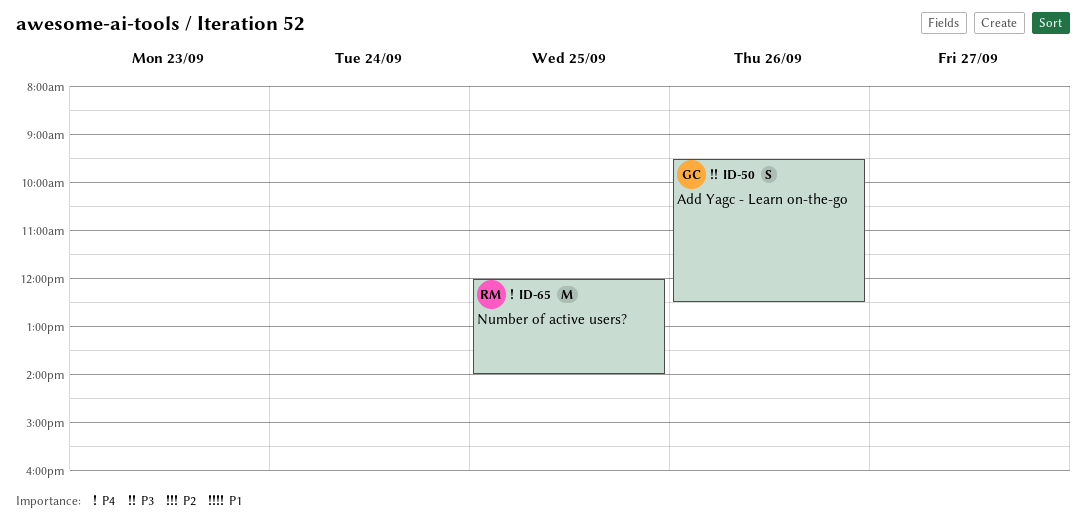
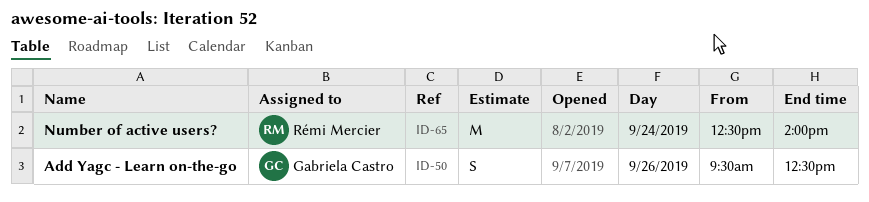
ID-65, day: Sep 25 -> Sep 24
ID-65, begins: 12:00 -> 12:30

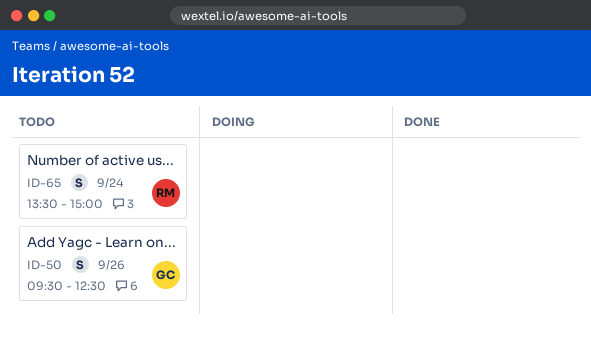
ID-65, estimate: M -> S
ID-65, begins: 12:30 -> 13:30
ID-65, ends: 14:00 -> 15:00

